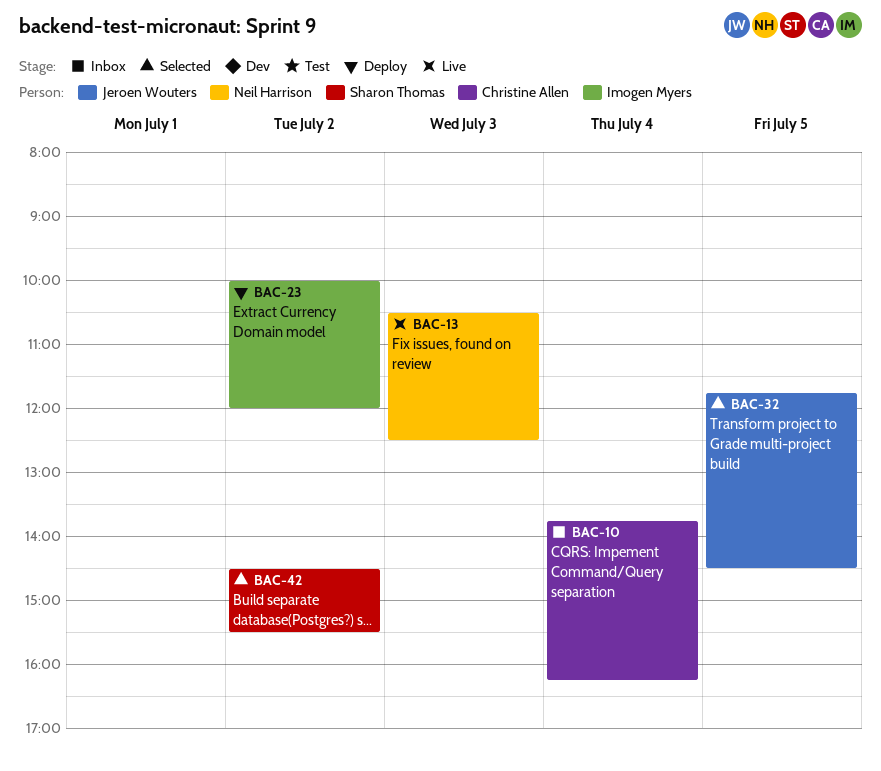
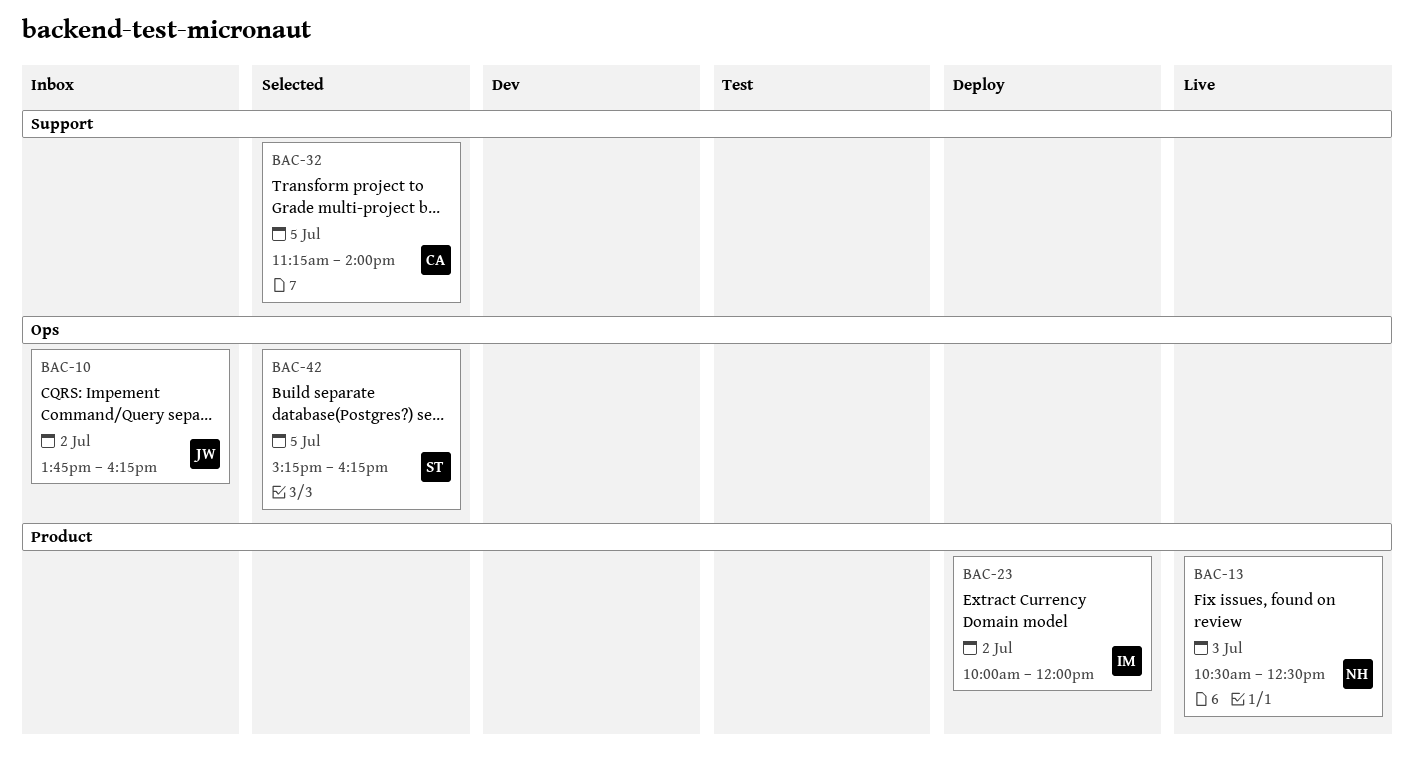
BAC-10, owner: Christine Allen -> Jeroen Wouters
BAC-10, day: Jul 4 -> Jul 2
BAC-32, owner: Jeroen Wouters -> Christine Allen
BAC-32, begins: 11:45 -> 11:15
BAC-32, ends: 14:30 -> 14:00
BAC-42, day: Jul 2 -> Jul 5
BAC-42, begins: 14:30 -> 15:15
BAC-42, ends: 15:30 -> 16:15

